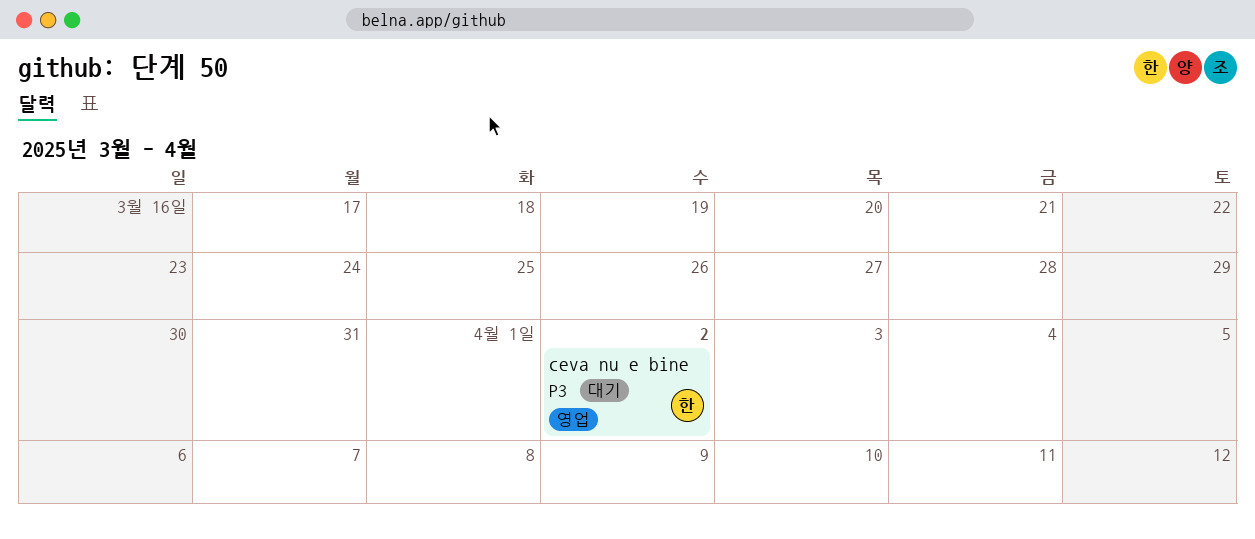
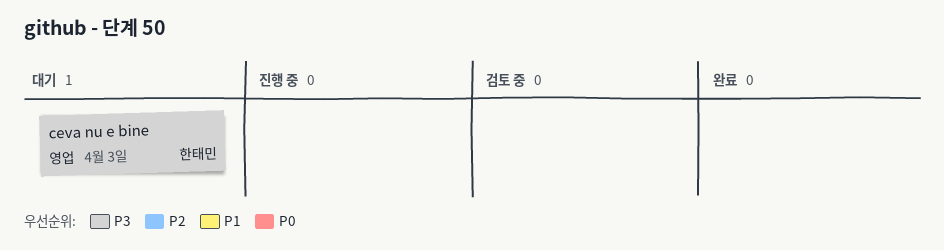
ceva nu e bine, due: Apr 2 -> Apr 3

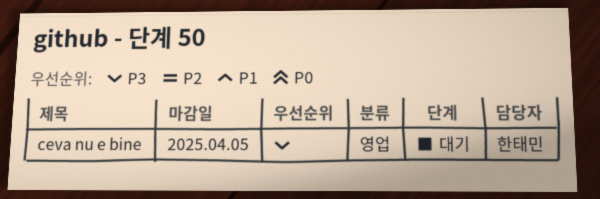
ceva nu e bine, due: Apr 3 -> Apr 5

